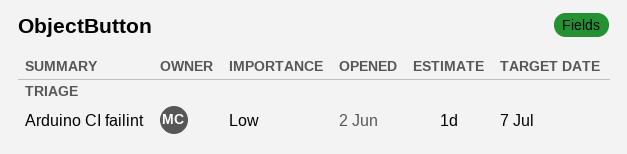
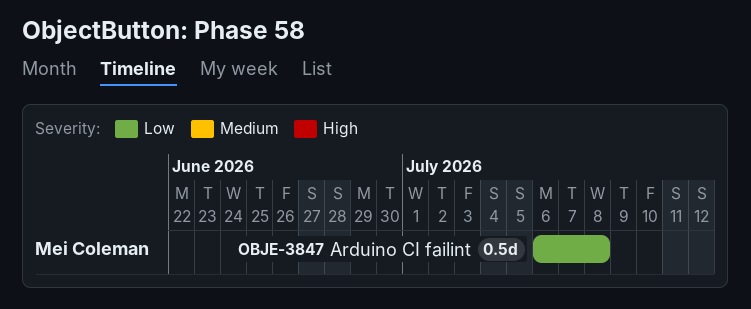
Arduino CI failint, estimate: 1d -> 0.5d
Arduino CI failint, due: Jul 7 -> Jul 8

